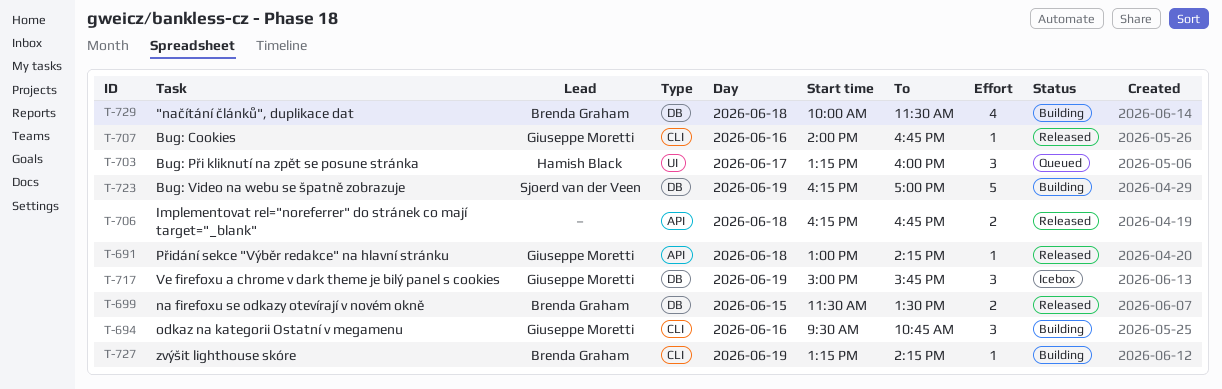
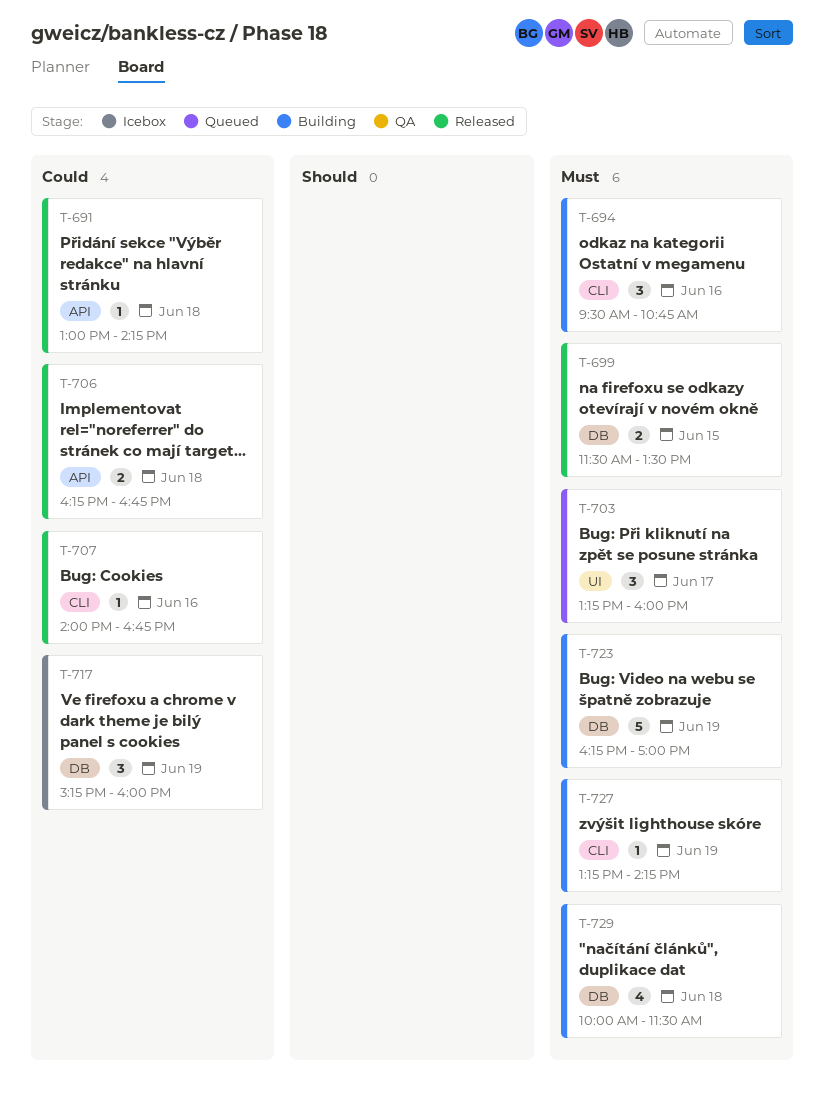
T-717, begins: 15:00 -> 15:15
T-717, ends: 15:45 -> 16:00

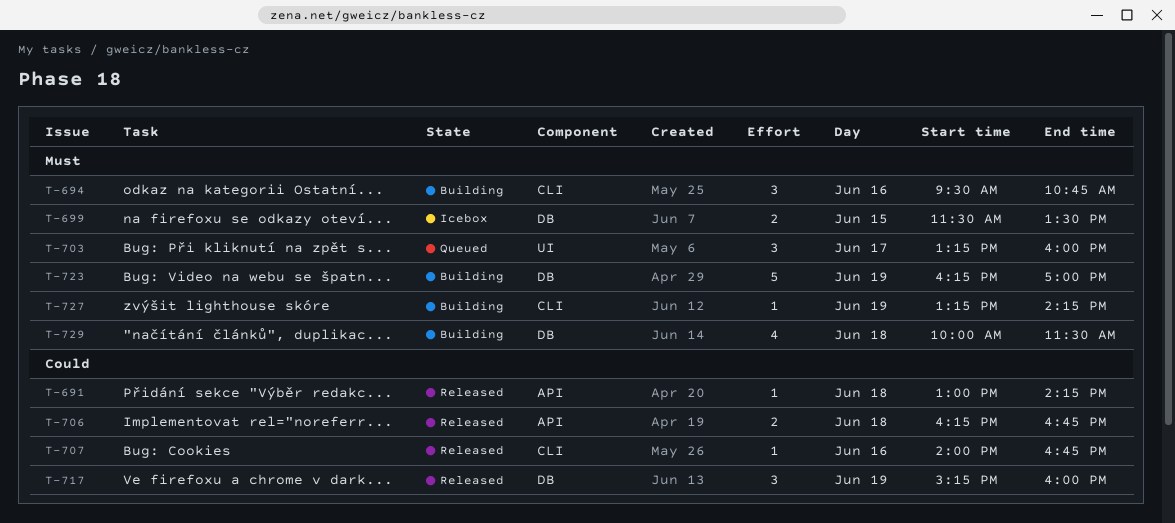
T-699, status: Released -> Icebox
T-717, status: Icebox -> Released

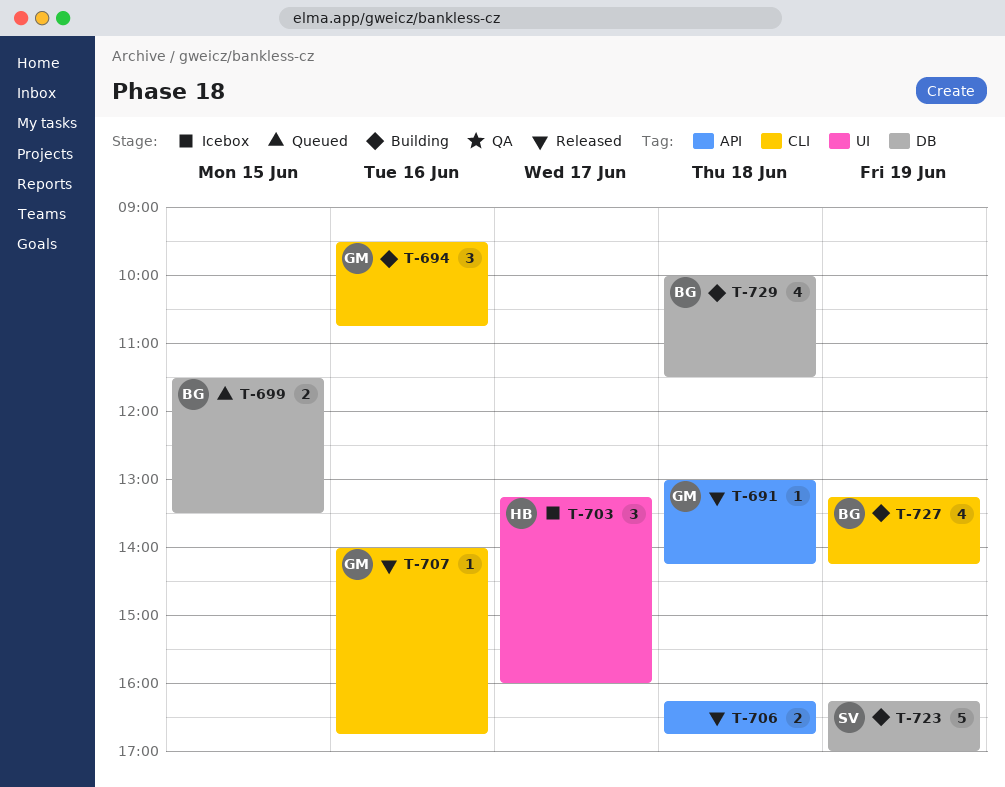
T-699, status: Icebox -> Queued
T-703, status: Queued -> Icebox
T-717: present -> none
T-727, estimate: 1 -> 4

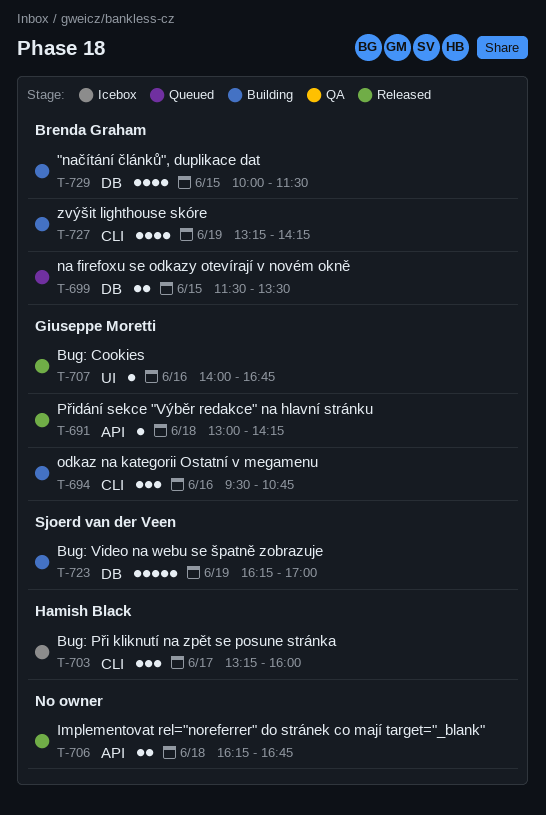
T-703, label: UI -> CLI
T-707, label: CLI -> UI
T-729, day: Jun 18 -> Jun 15

